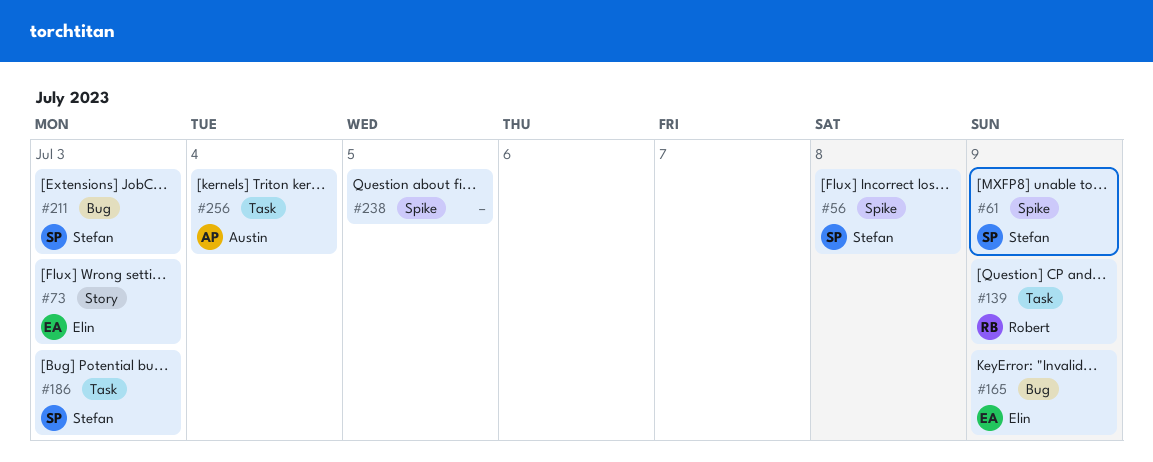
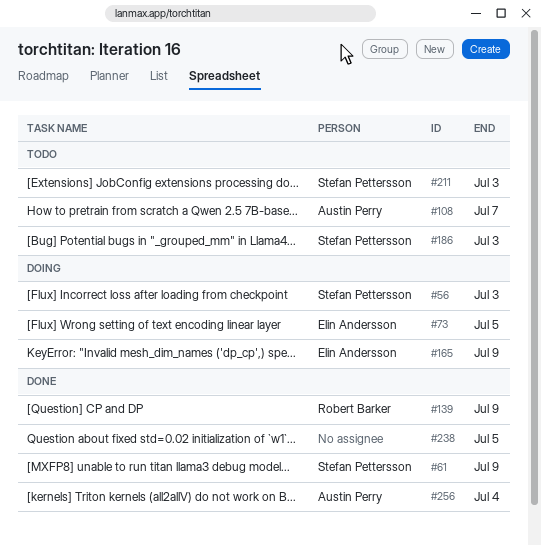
#56, due: Jul 8 -> Jul 3
#73, due: Jul 3 -> Jul 5
#108: none -> present

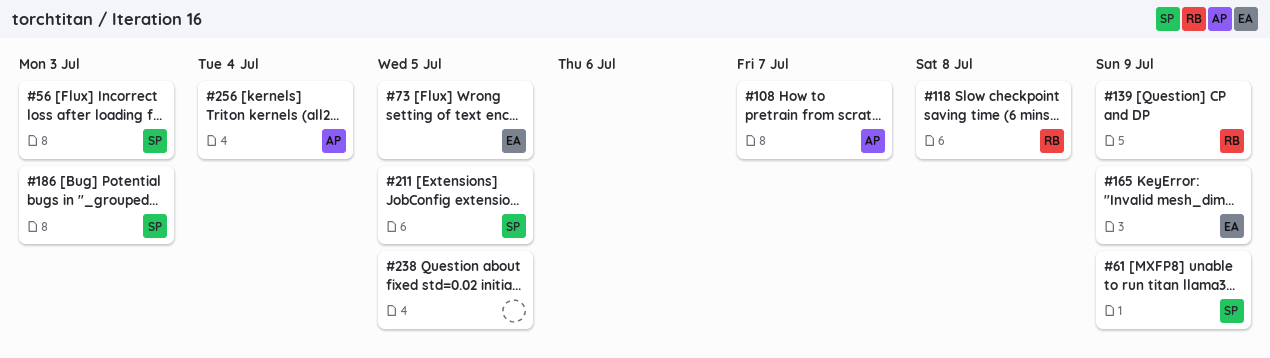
#118: none -> present
#211, due: Jul 3 -> Jul 5

